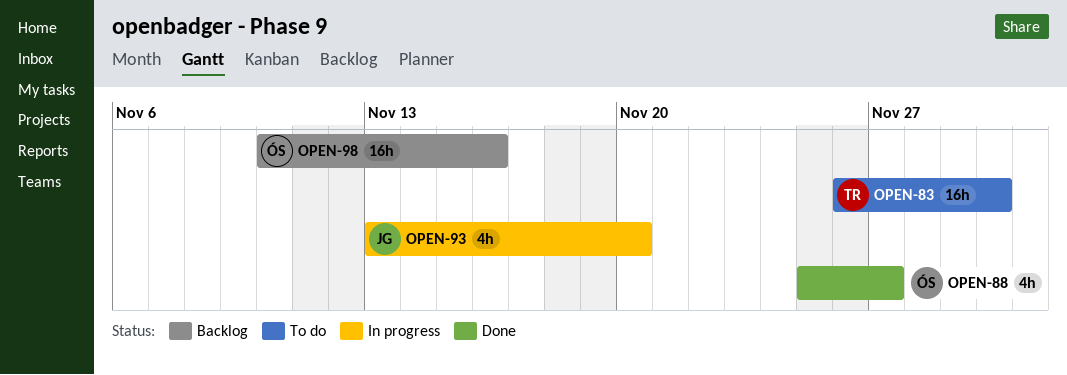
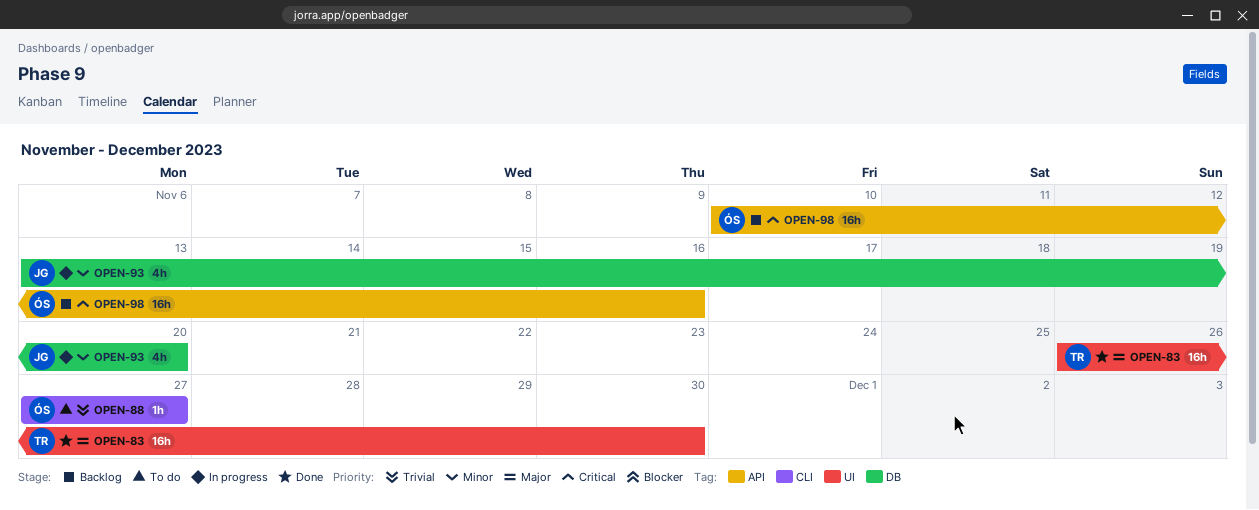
OPEN-83, status: To do -> Done
OPEN-88, status: Done -> To do
OPEN-88, estimate: 4h -> 1h
OPEN-88, start: Nov 25 -> Nov 27

